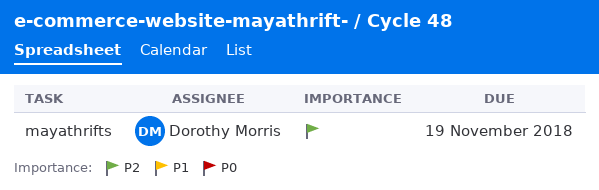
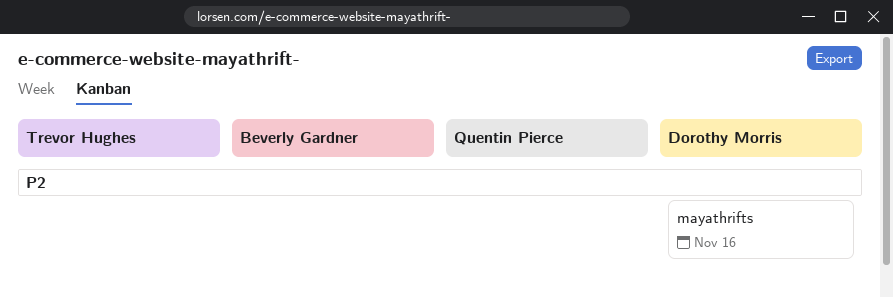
mayathrifts, due: Nov 19 -> Nov 16

